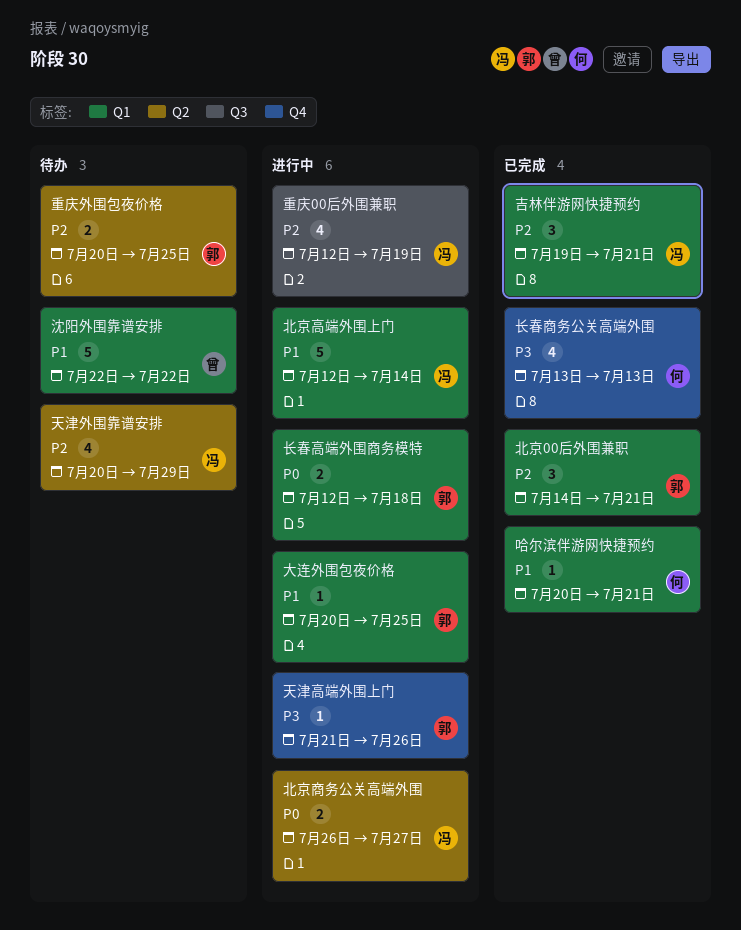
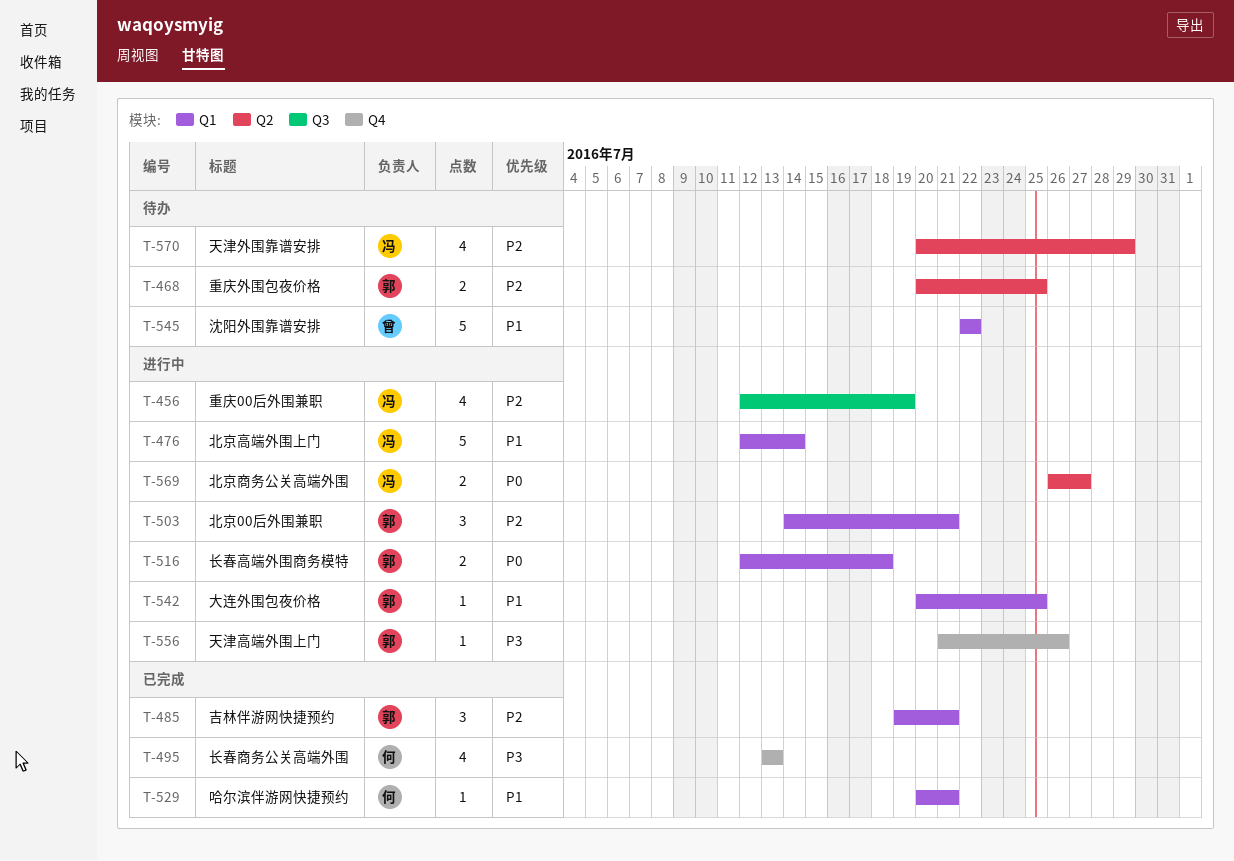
北京00后外围兼职, status: 已完成 -> 进行中
吉林伴游网快捷预约, owner: 冯 -> 郭

